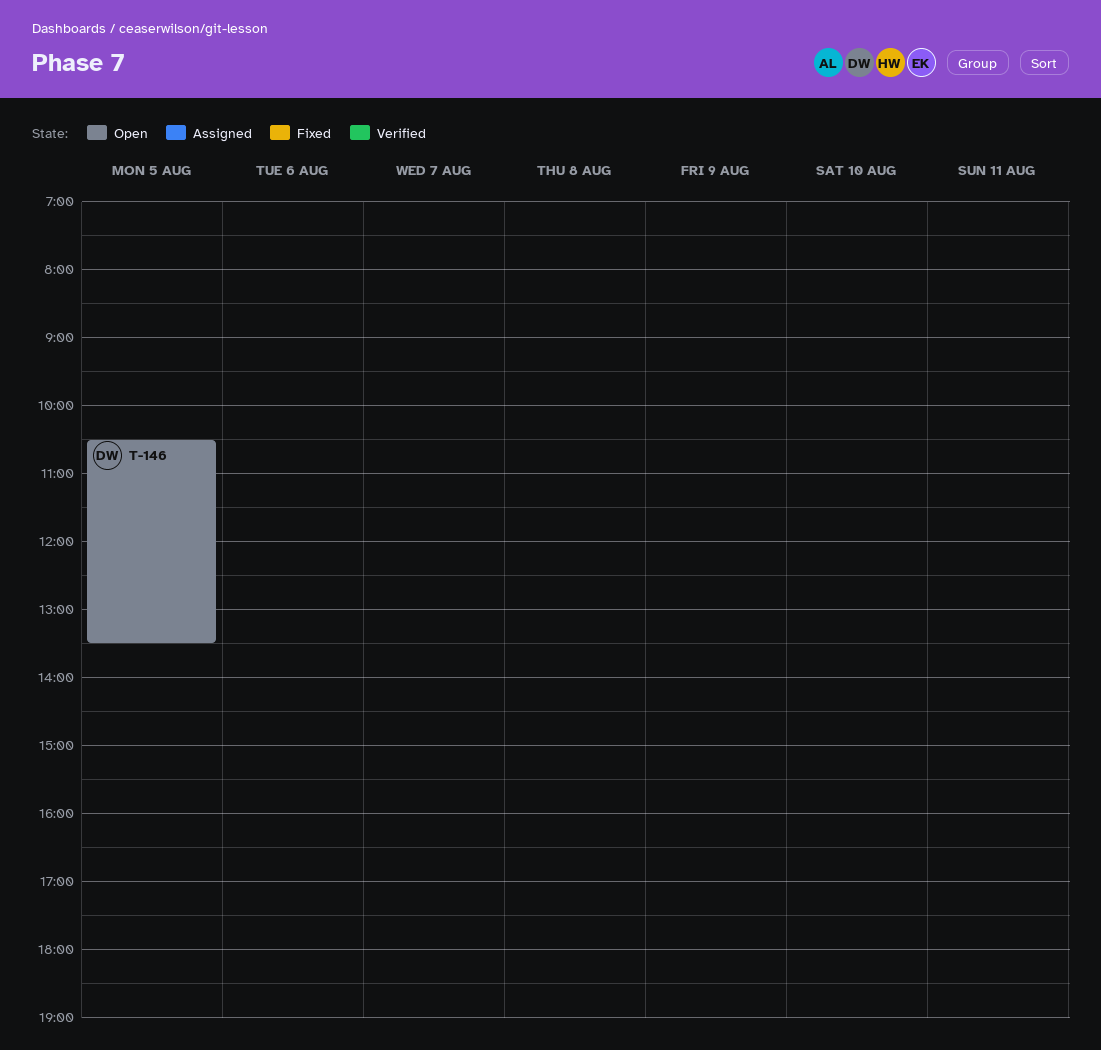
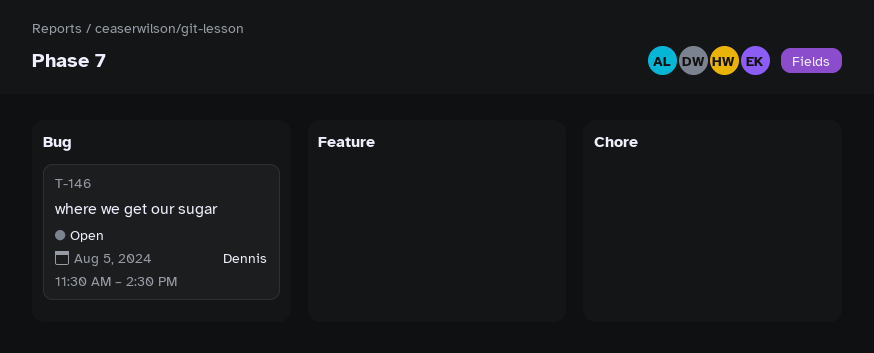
T-146, begins: 10:30 -> 11:30
T-146, ends: 13:30 -> 14:30

